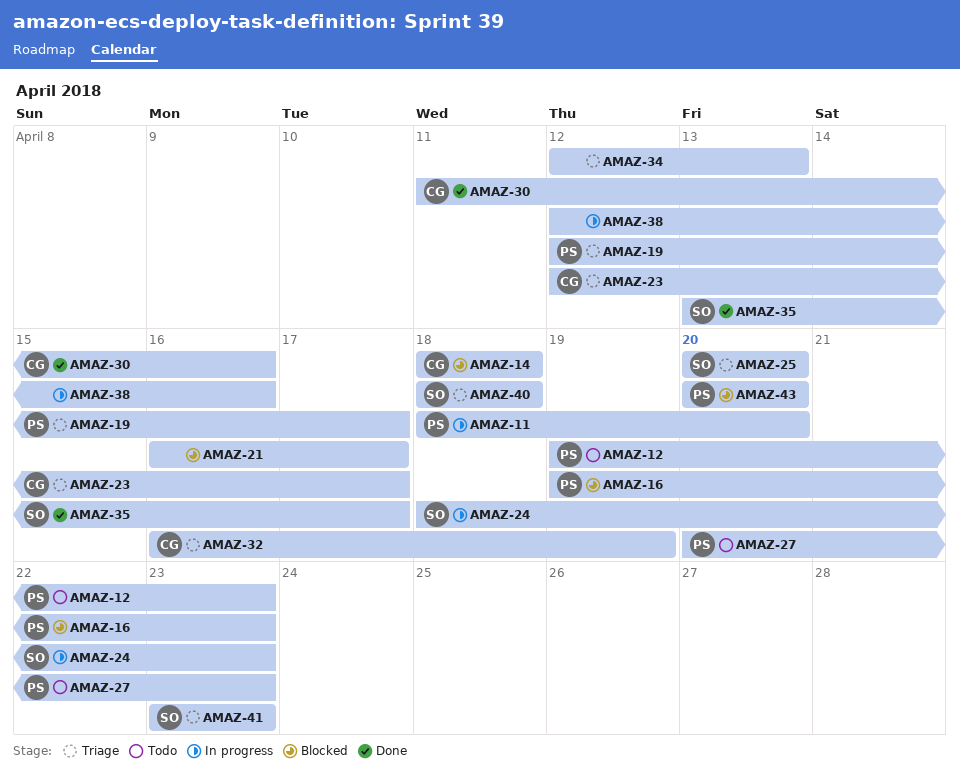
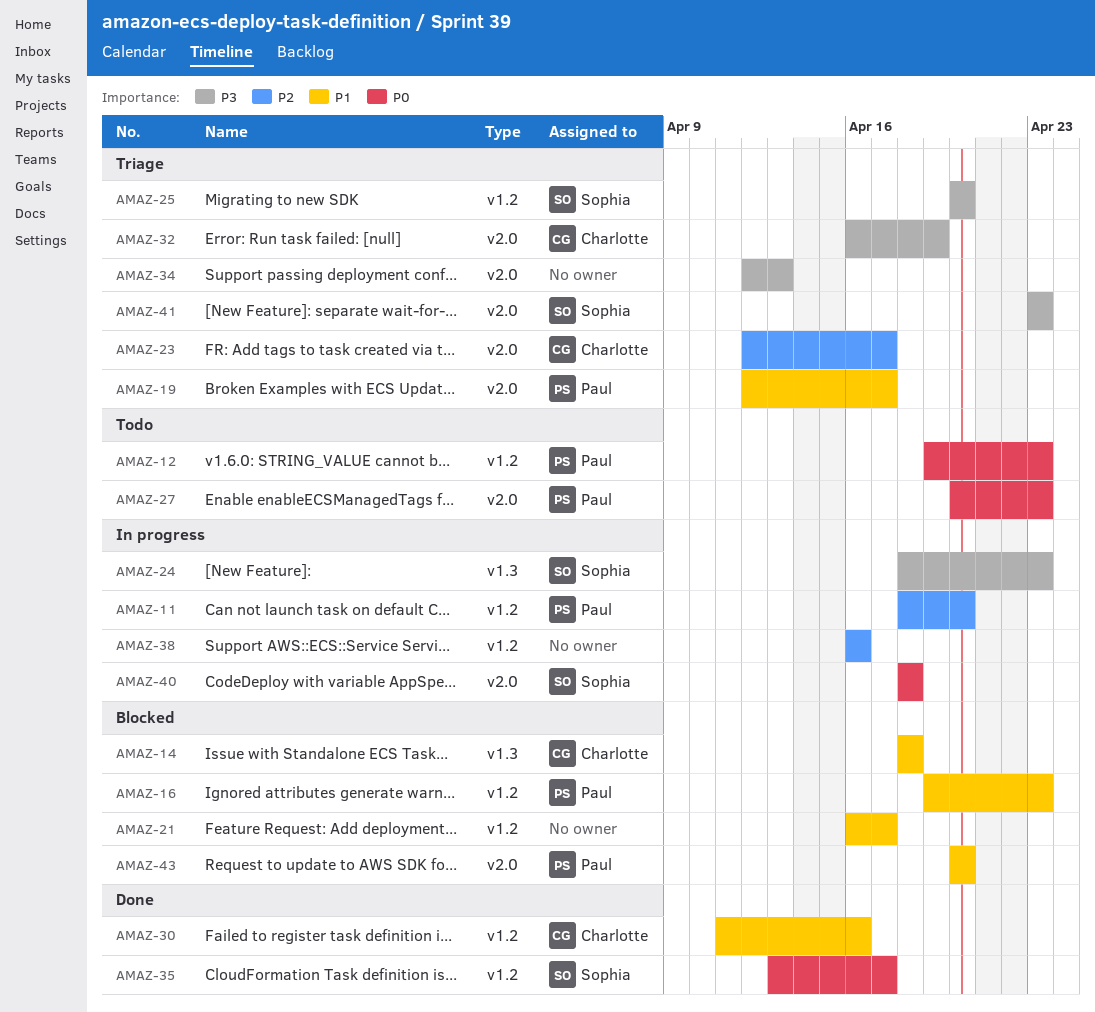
AMAZ-38, start: Apr 12 -> Apr 16
AMAZ-40, status: Triage -> In progress

